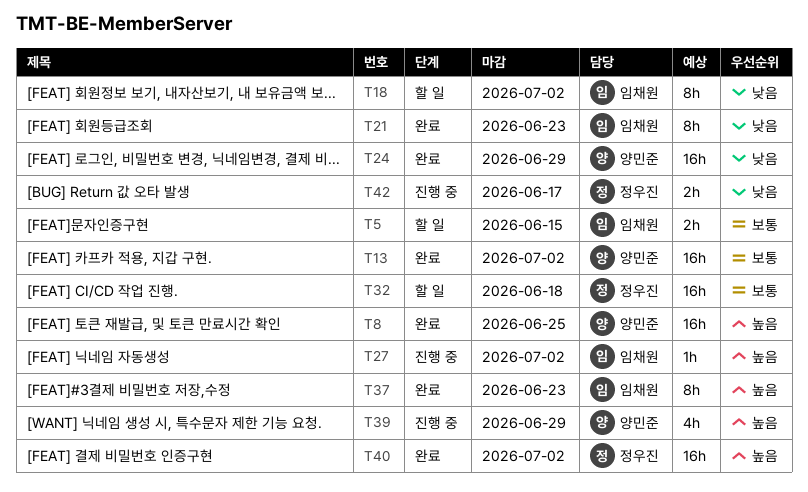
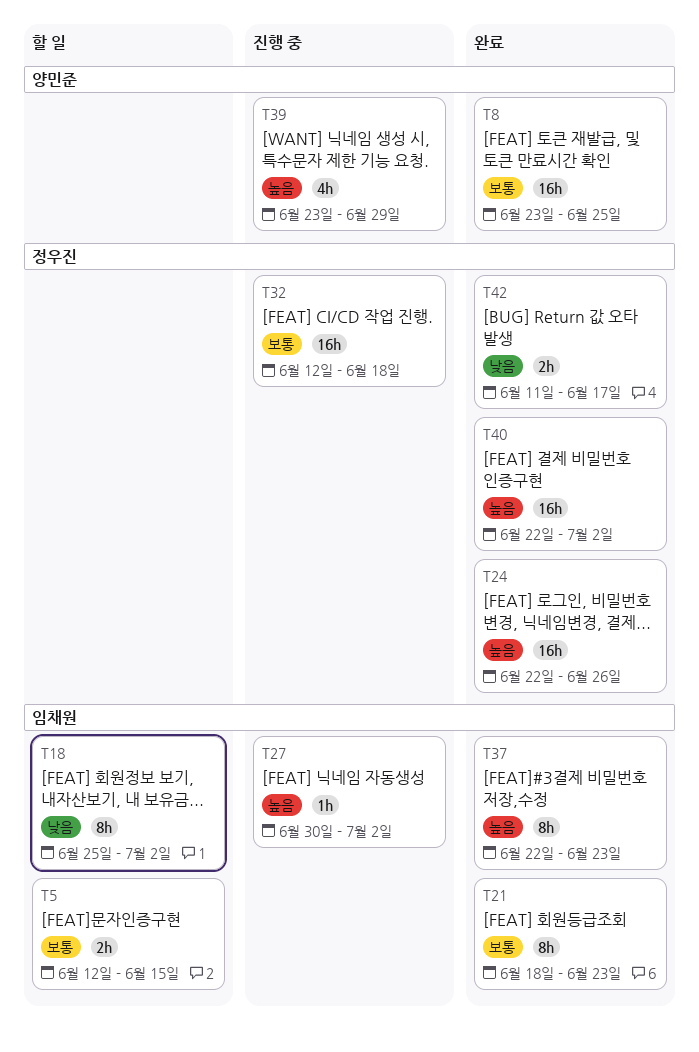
T8, priority: 높음 -> 보통
T13: present -> none
T21, priority: 낮음 -> 보통
T24, owner: 양민준 -> 정우진
T24, priority: 낮음 -> 높음
T24, due: Jun 29 -> Jun 26
T32, status: 할 일 -> 진행 중
T42, status: 진행 중 -> 완료

